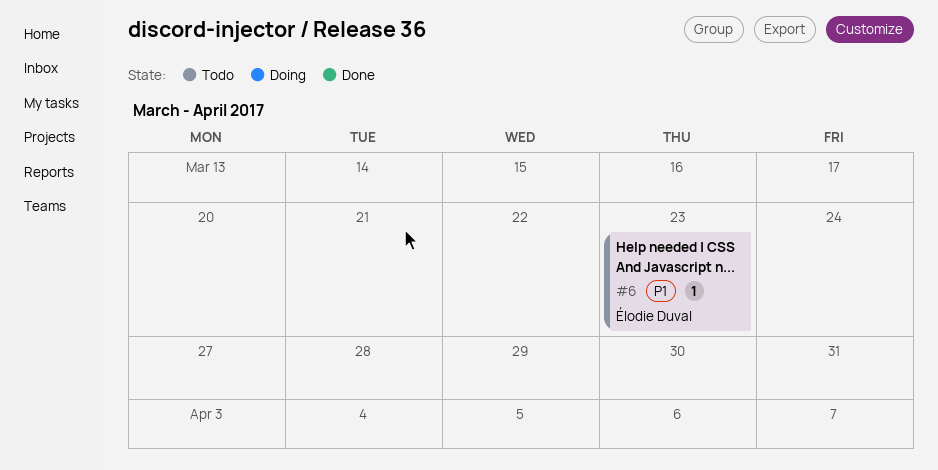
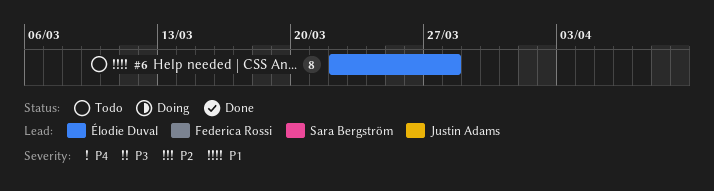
#6, estimate: 1 -> 8
#6, due: Mar 23 -> Mar 28

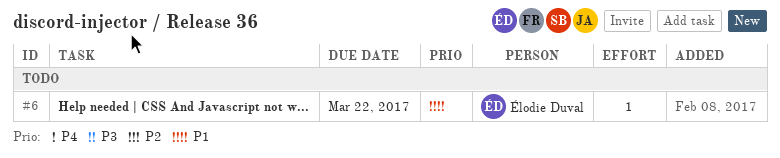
#6, estimate: 8 -> 1
#6, due: Mar 28 -> Mar 22

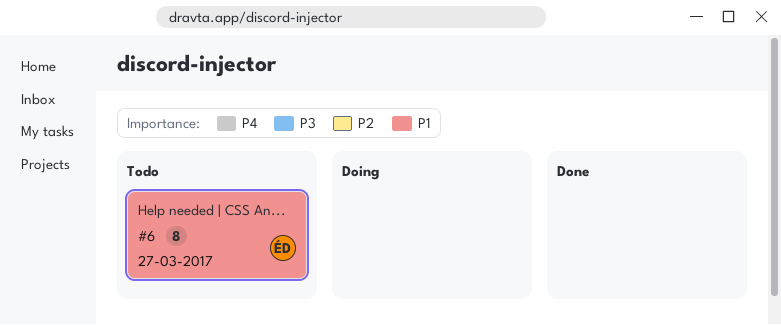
#6, estimate: 1 -> 8
#6, due: Mar 22 -> Mar 27

